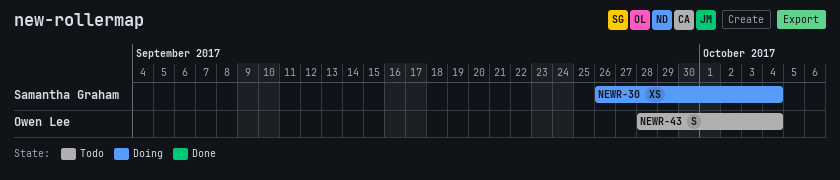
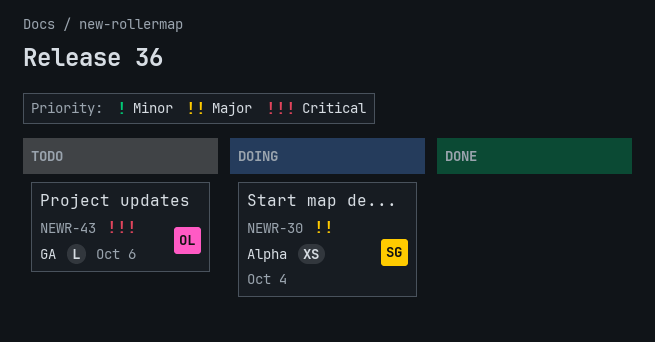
NEWR-43, estimate: S -> L
NEWR-43, due: Oct 4 -> Oct 6

